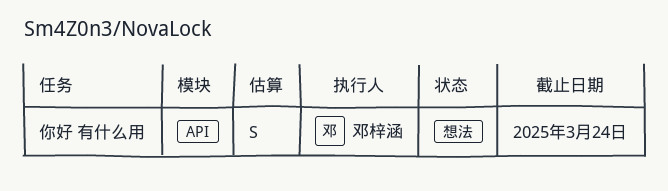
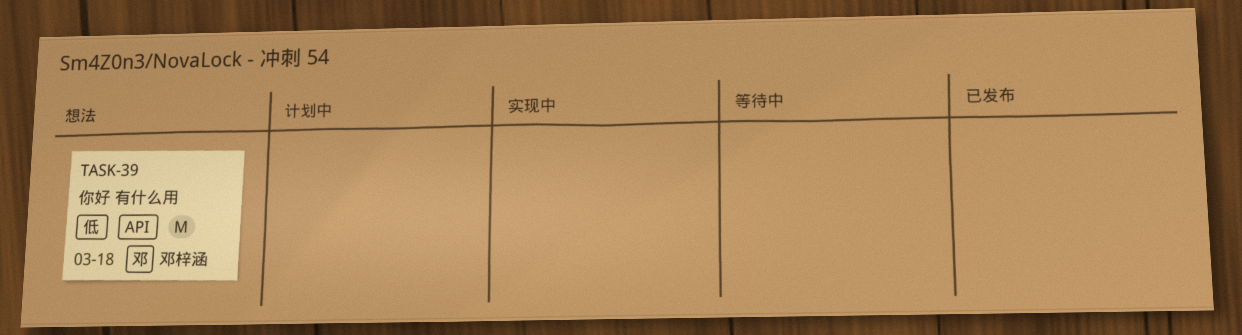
你好 有什么用, estimate: S -> M
你好 有什么用, due: Mar 24 -> Mar 18

